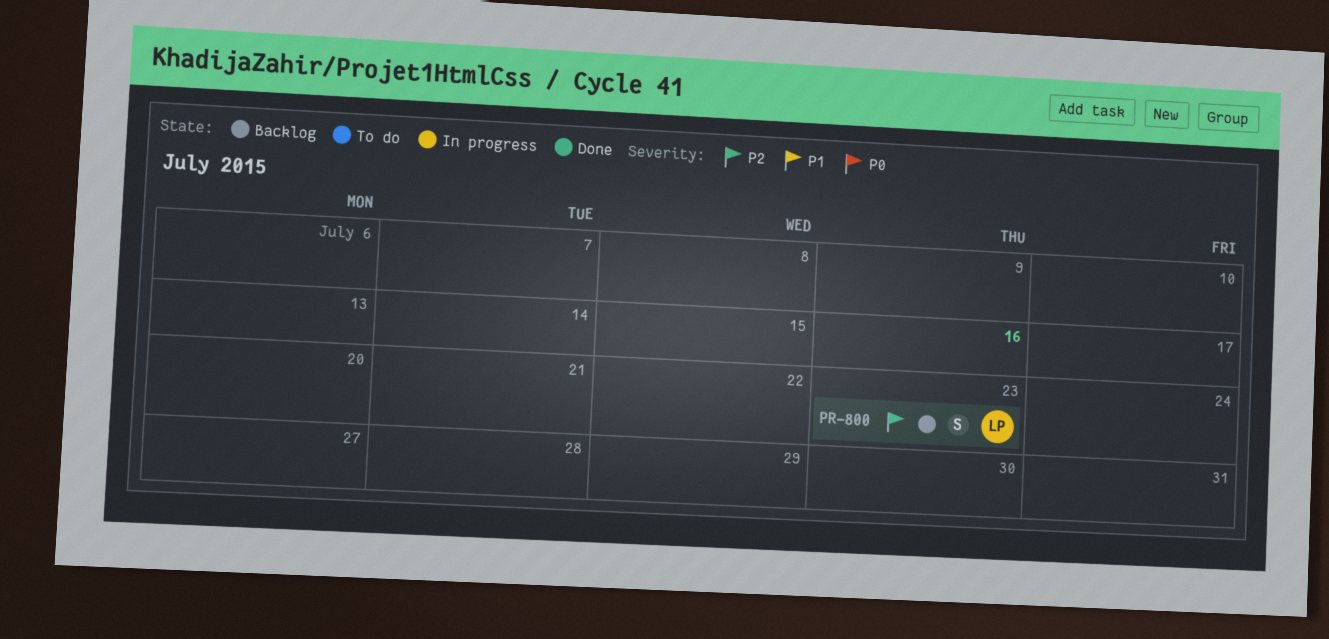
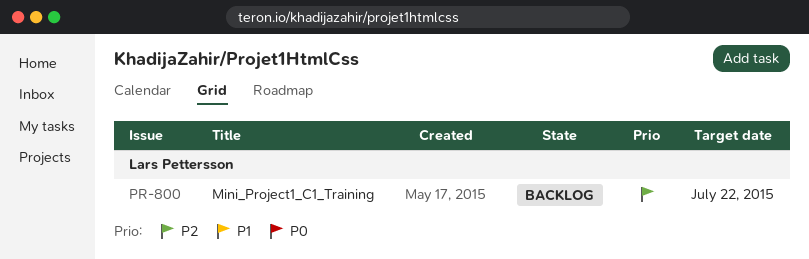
PR-800, due: Jul 23 -> Jul 22

